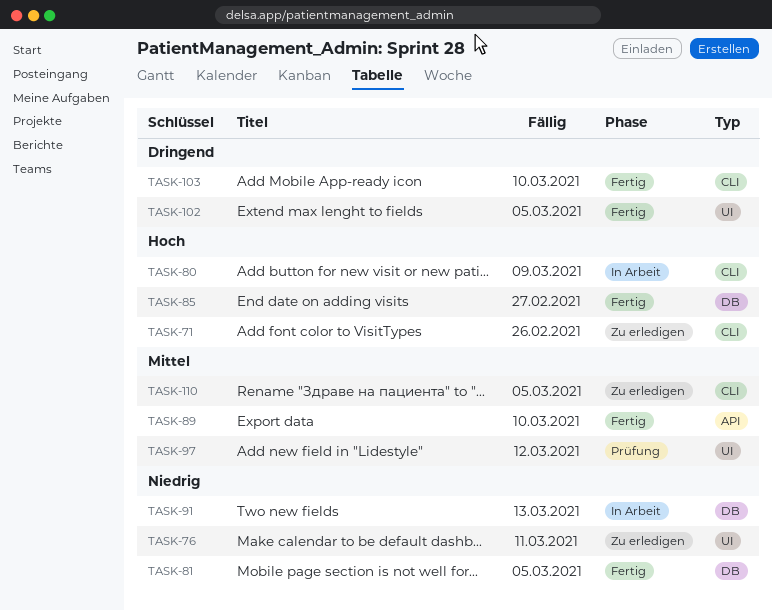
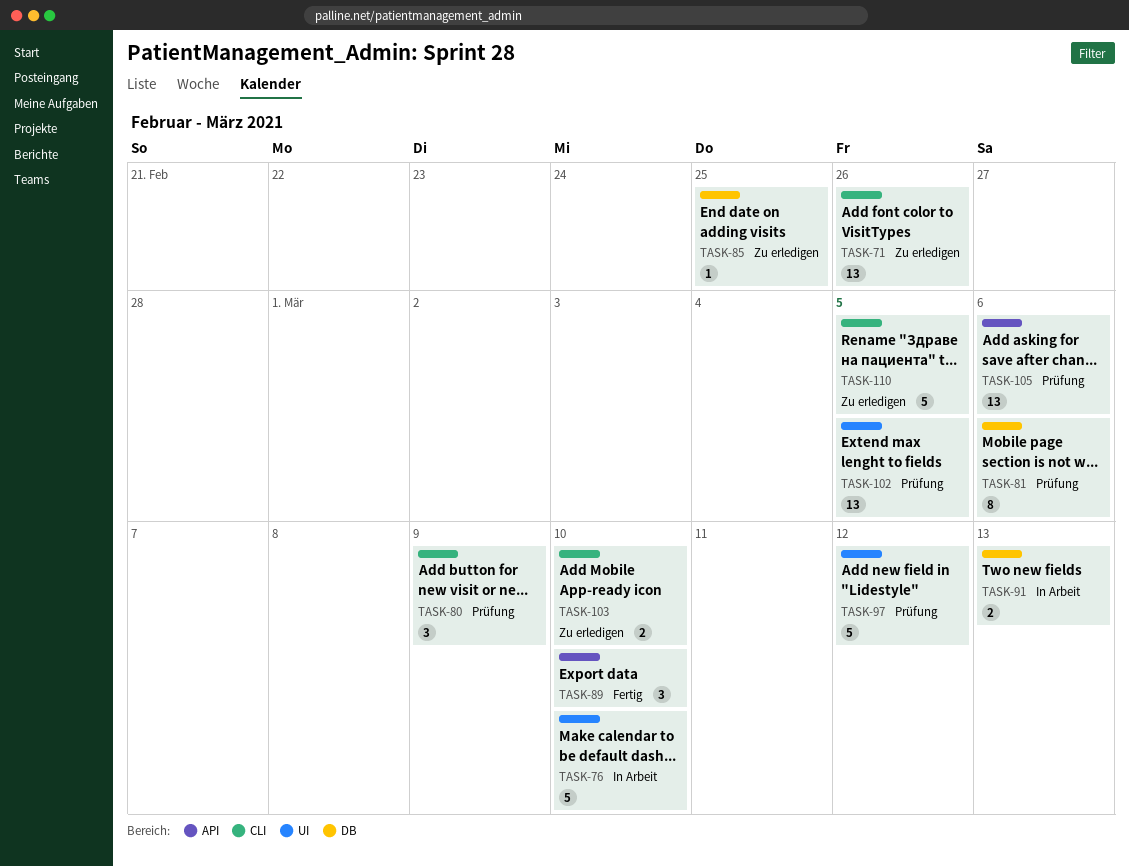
TASK-76, status: Zu erledigen -> In Arbeit
TASK-76, due: Mar 11 -> Mar 10
TASK-80, status: In Arbeit -> Prüfung
TASK-81, status: Fertig -> Prüfung
TASK-81, due: Mar 5 -> Mar 6
TASK-85, status: Fertig -> Zu erledigen
TASK-85, due: Feb 27 -> Feb 25
TASK-102, status: Fertig -> Prüfung
TASK-103, status: Fertig -> Zu erledigen
TASK-105: none -> present

